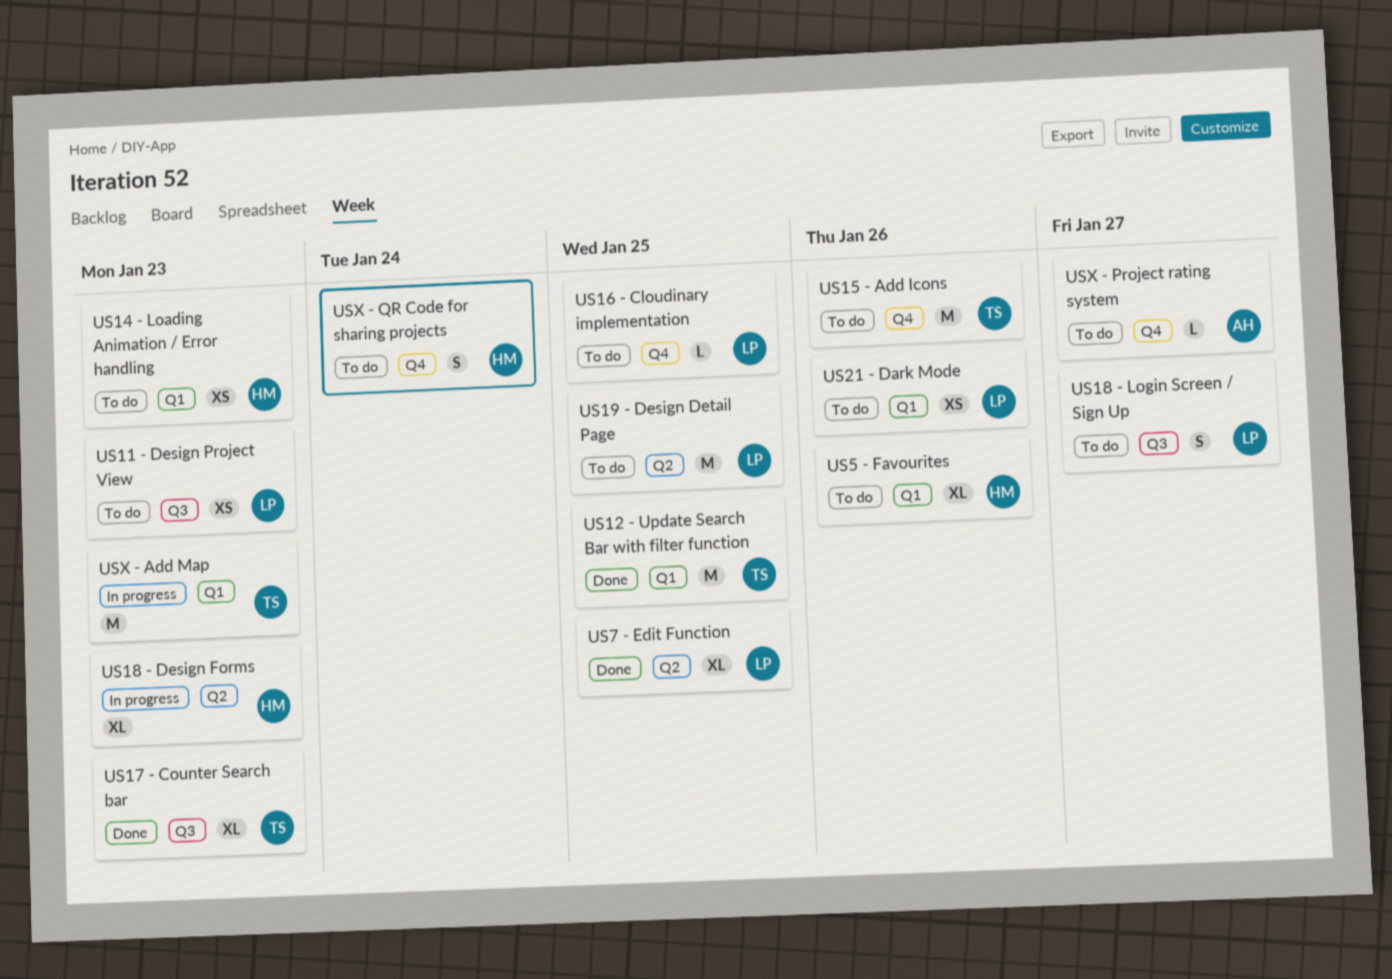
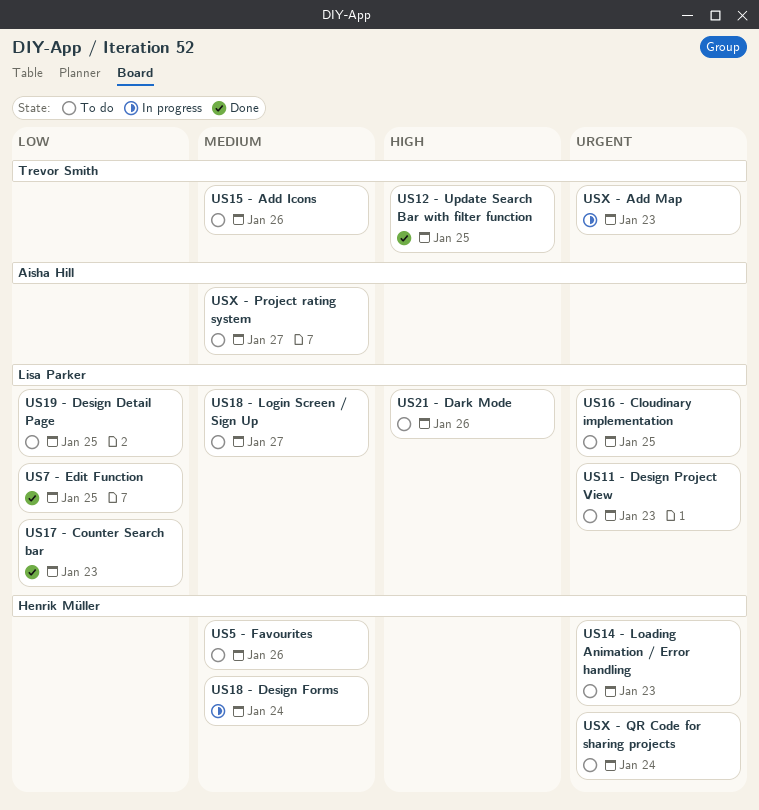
US17 - Counter Search bar, owner: Trevor Smith -> Lisa Parker
US18 - Design Forms, due: Jan 23 -> Jan 24

